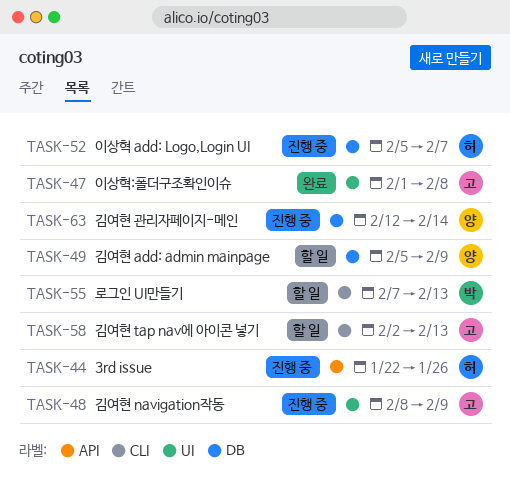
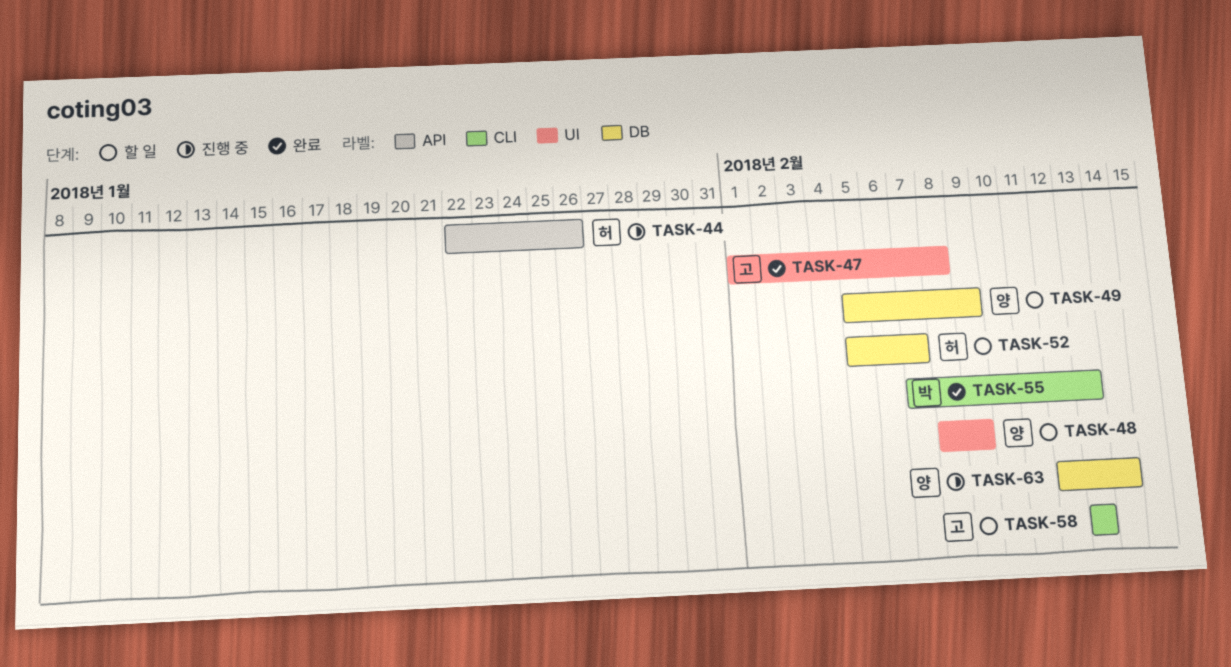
TASK-48, status: 진행 중 -> 할 일
TASK-48, owner: 고 -> 양
TASK-52, status: 진행 중 -> 할 일
TASK-55, status: 할 일 -> 완료
TASK-58, start: Feb 2 -> Feb 13

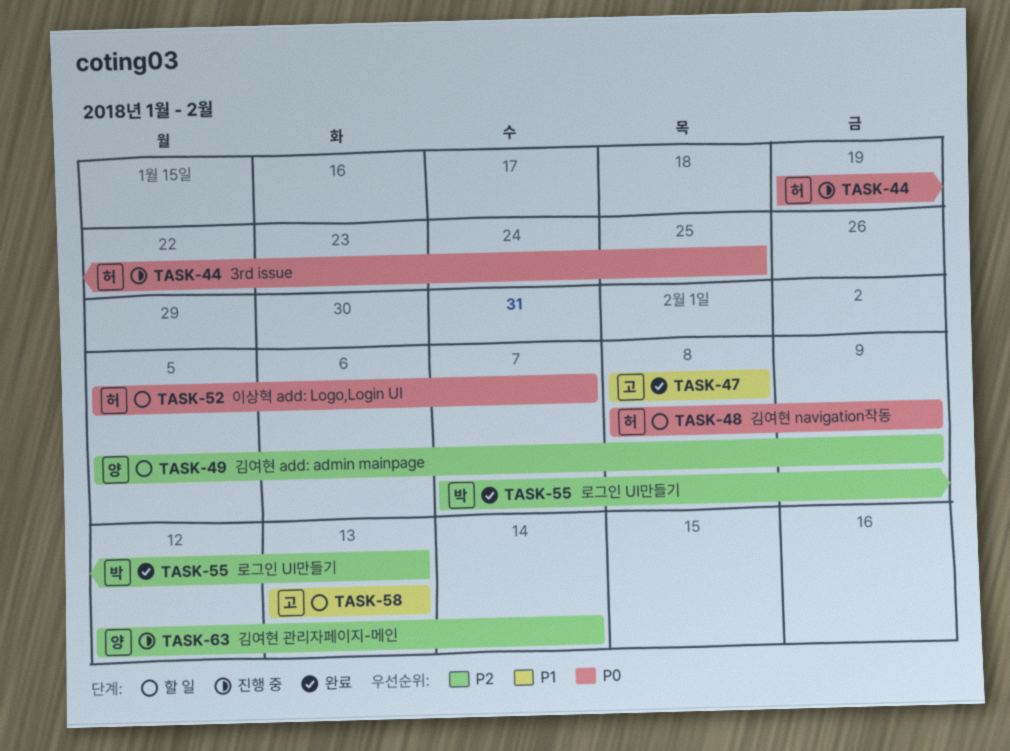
TASK-44, start: Jan 22 -> Jan 19
TASK-44, due: Jan 26 -> Jan 25
TASK-47, start: Feb 1 -> Feb 8
TASK-48, owner: 양 -> 허

